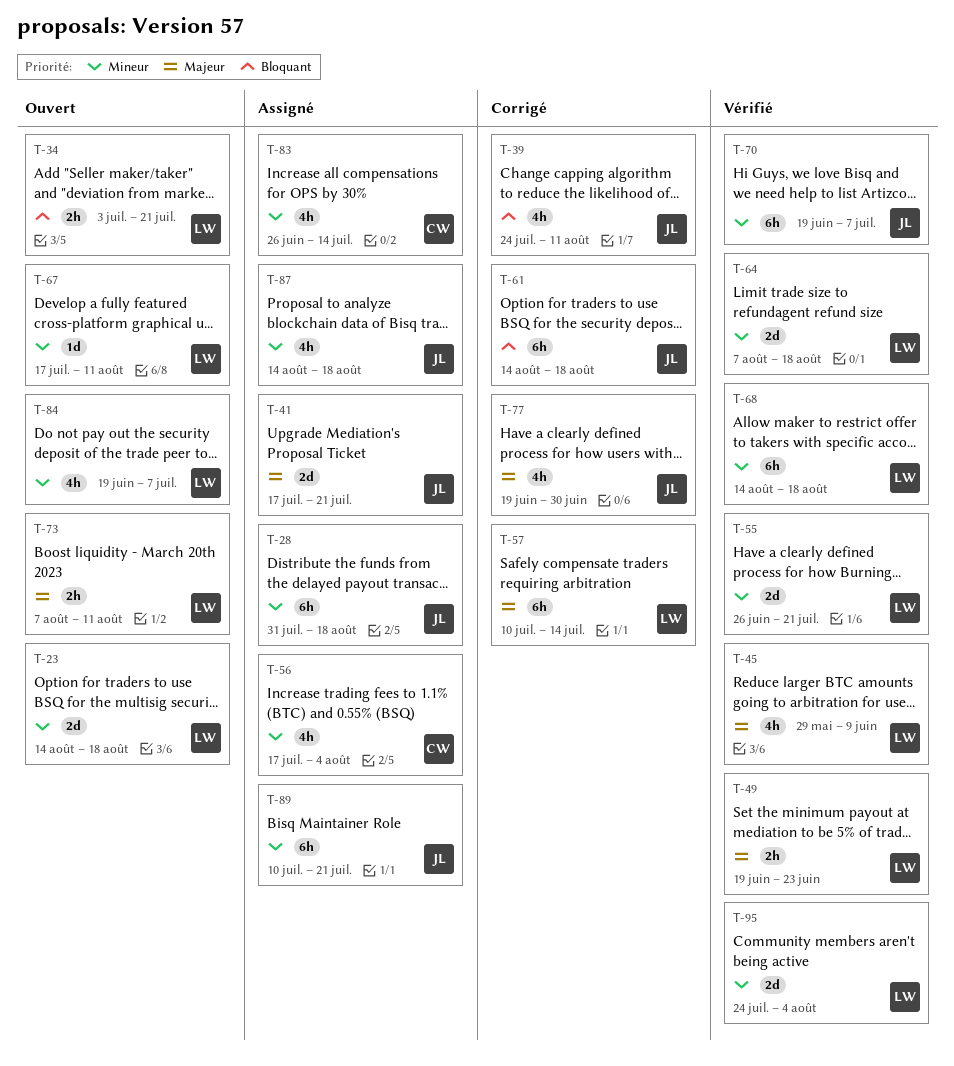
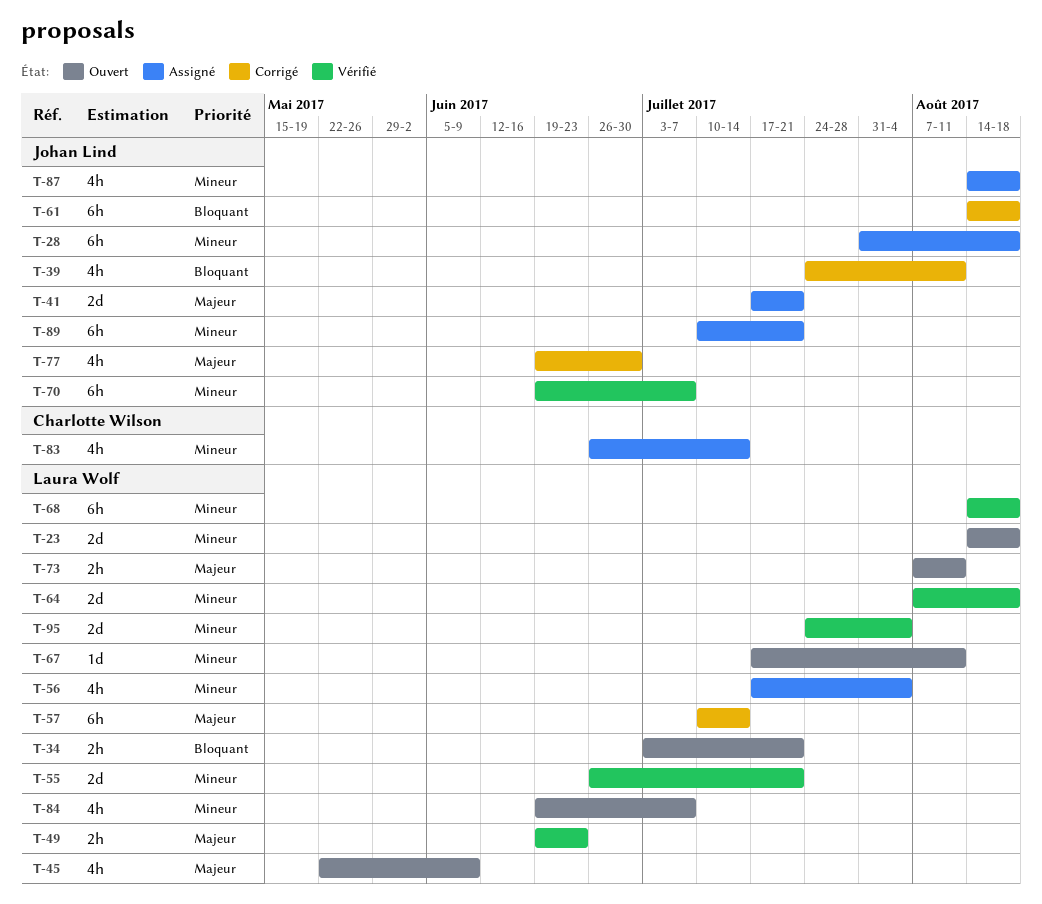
T-45, status: Vérifié -> Ouvert
T-45, start: May 29 -> May 22
T-56, owner: Charlotte Wilson -> Laura Wolf

